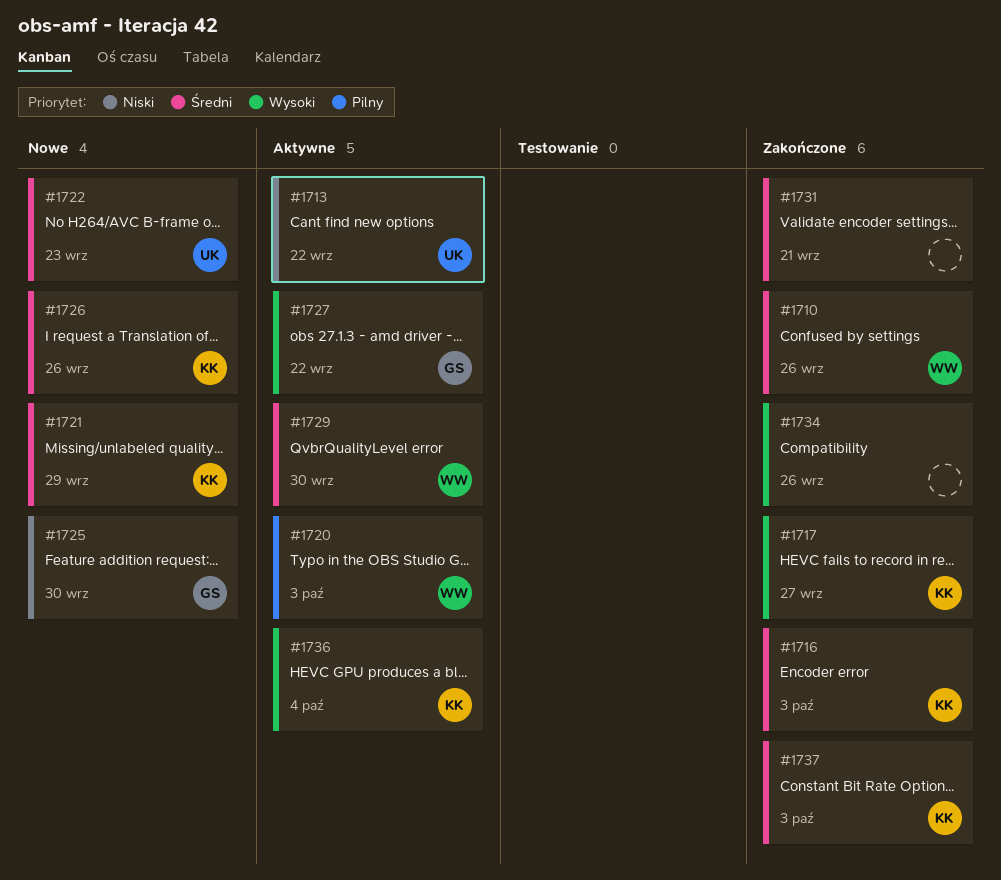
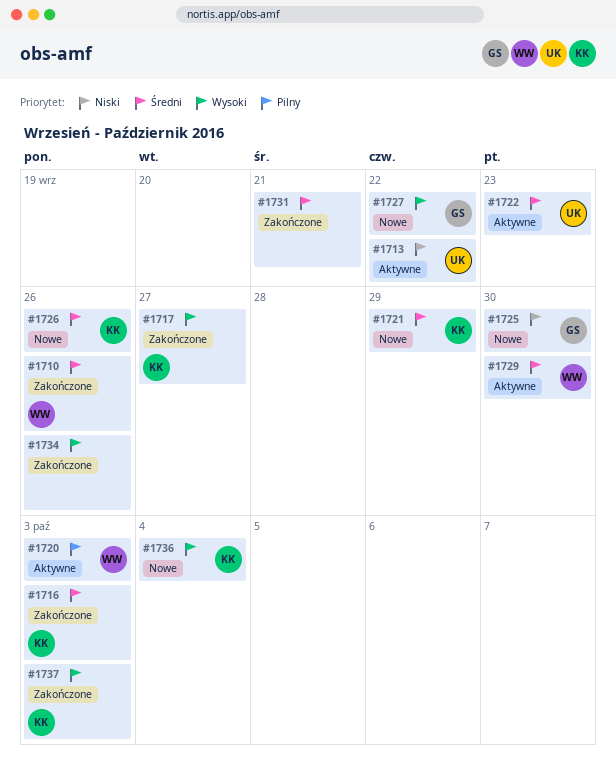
#1722, status: Nowe -> Aktywne
#1727, status: Aktywne -> Nowe
#1736, status: Aktywne -> Nowe
#1737, priority: Średni -> Wysoki

